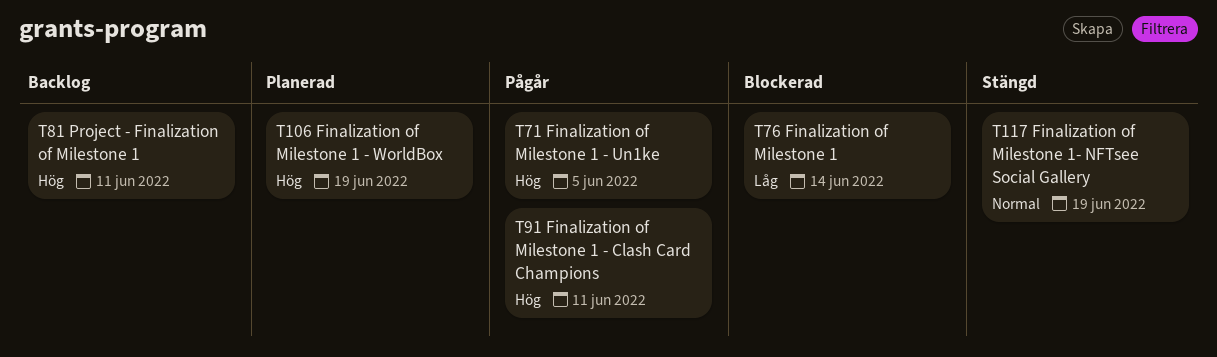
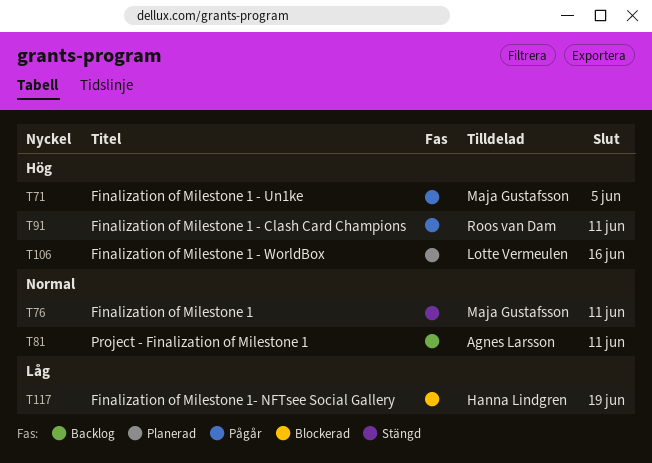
T76, status: Blockerad -> Stängd
T76, priority: Låg -> Normal
T76, due: Jun 14 -> Jun 11
T81, priority: Hög -> Normal
T106, due: Jun 19 -> Jun 16
T117, status: Stängd -> Blockerad
T117, priority: Normal -> Låg

